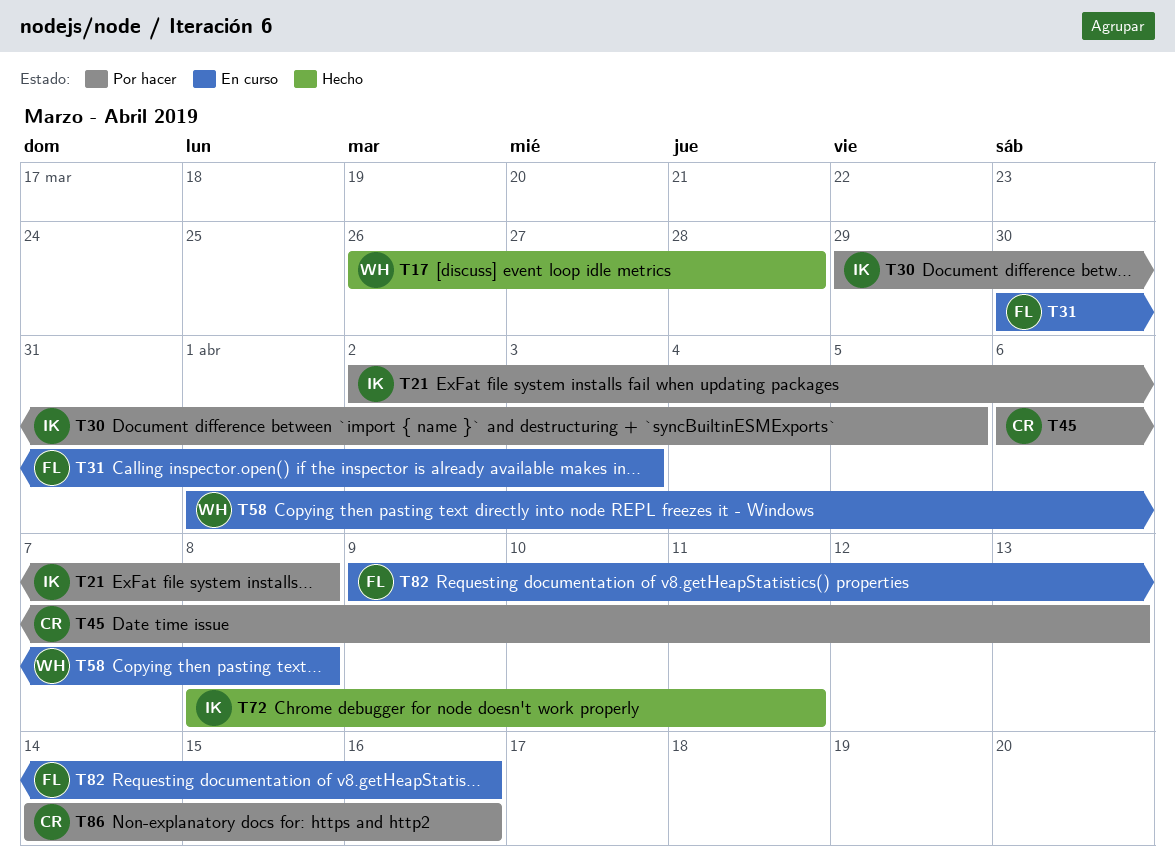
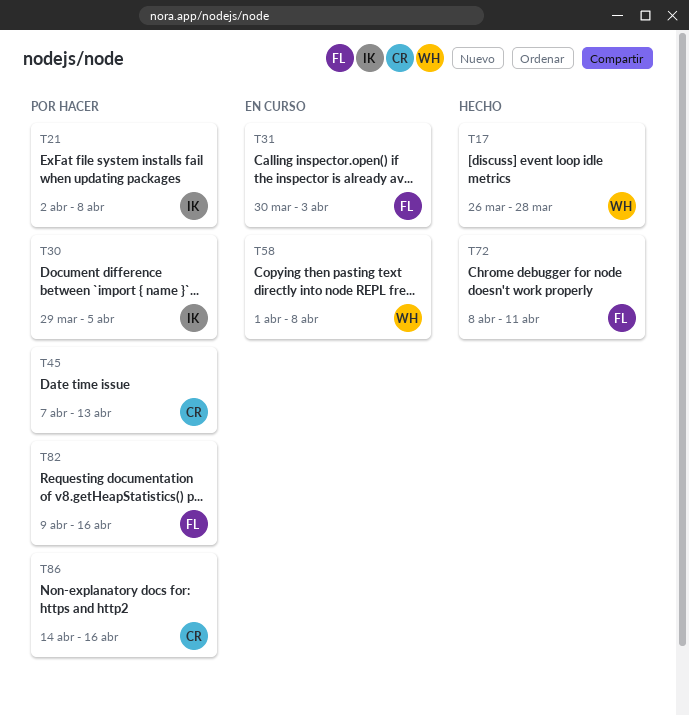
T45, start: Apr 6 -> Apr 7
T72, owner: IK -> FL
T82, status: En curso -> Por hacer

